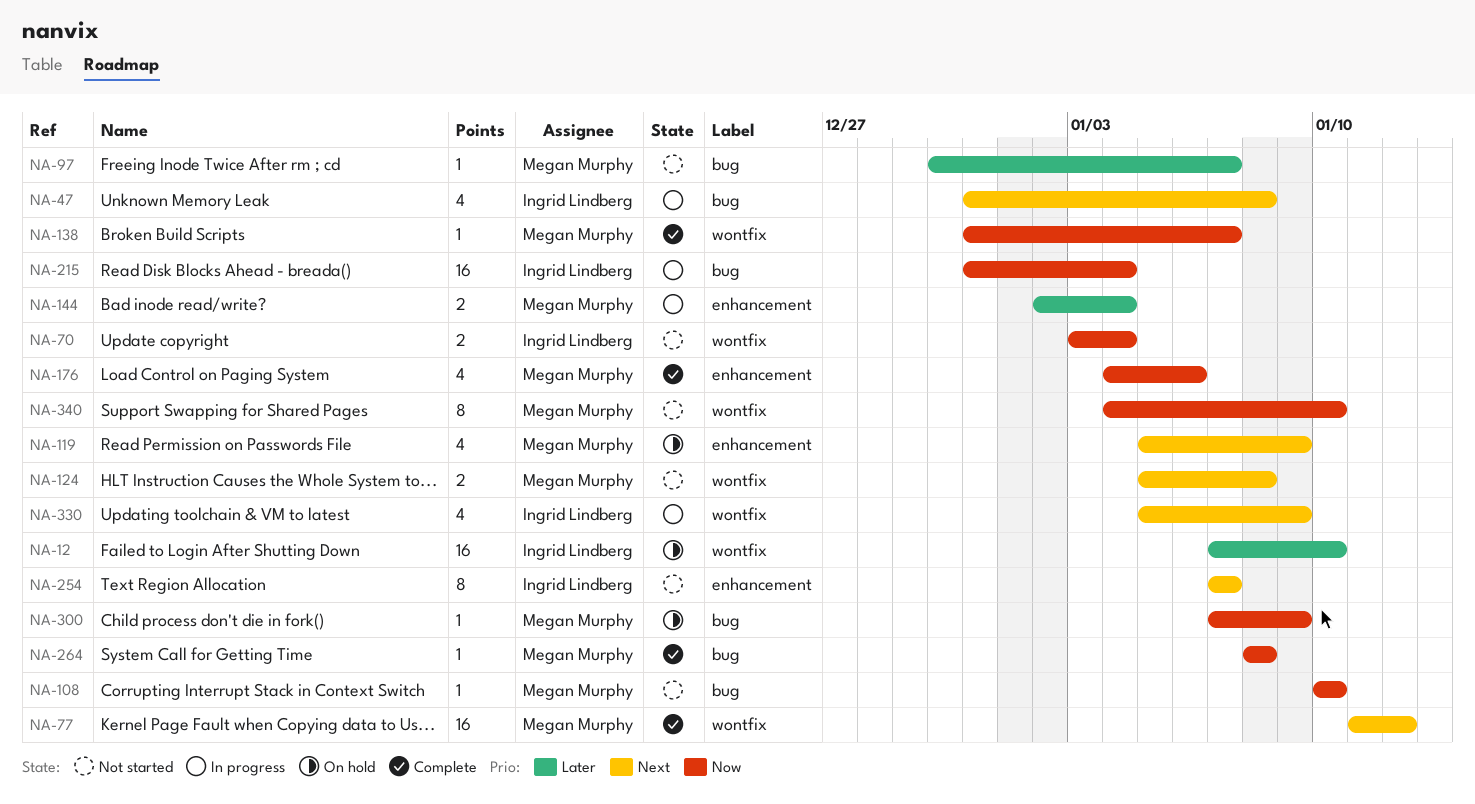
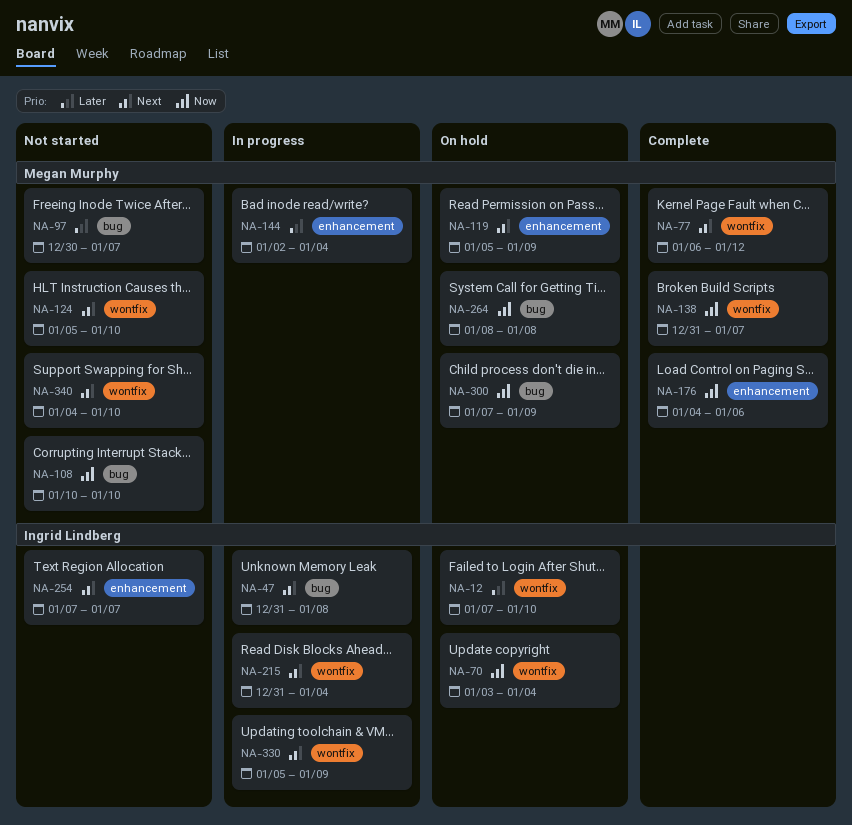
NA-70, status: Not started -> On hold
NA-77, start: Jan 11 -> Jan 6
NA-124, due: Jan 8 -> Jan 10
NA-215, priority: Now -> Next
NA-215, label: bug -> wontfix
NA-264, status: Complete -> On hold
NA-340, priority: Now -> Next

